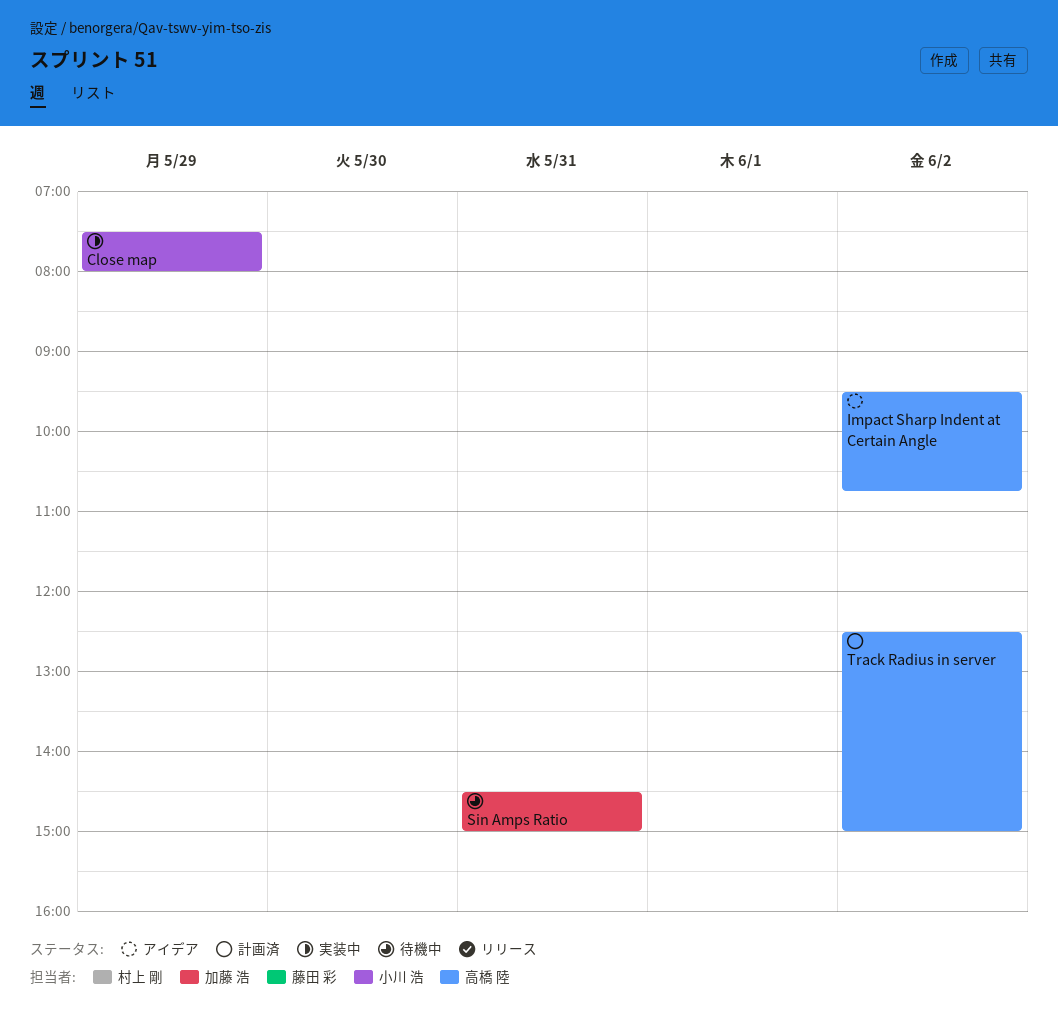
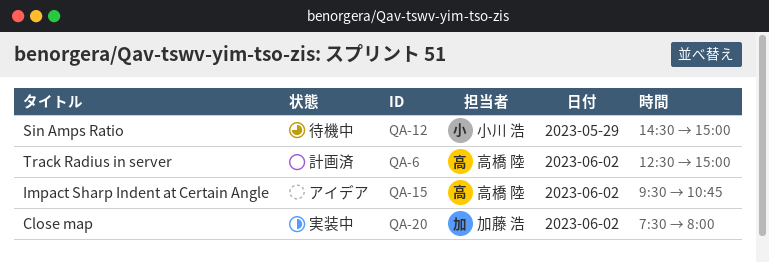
Close map, owner: 小川 浩 -> 加藤 浩
Close map, day: May 29 -> Jun 2
Sin Amps Ratio, owner: 加藤 浩 -> 小川 浩
Sin Amps Ratio, day: May 31 -> May 29

